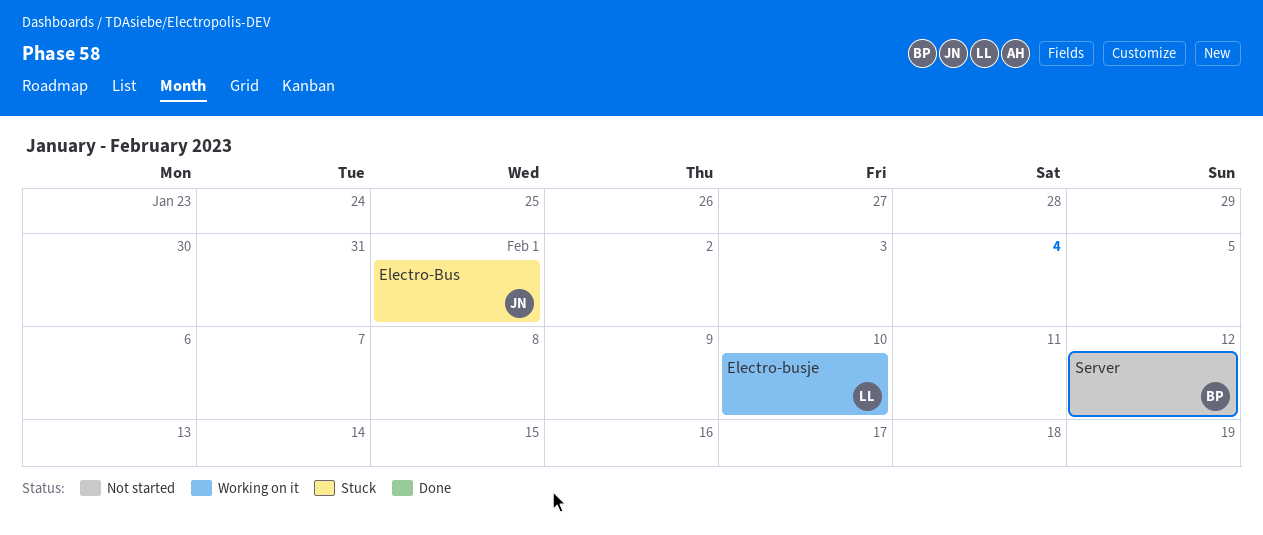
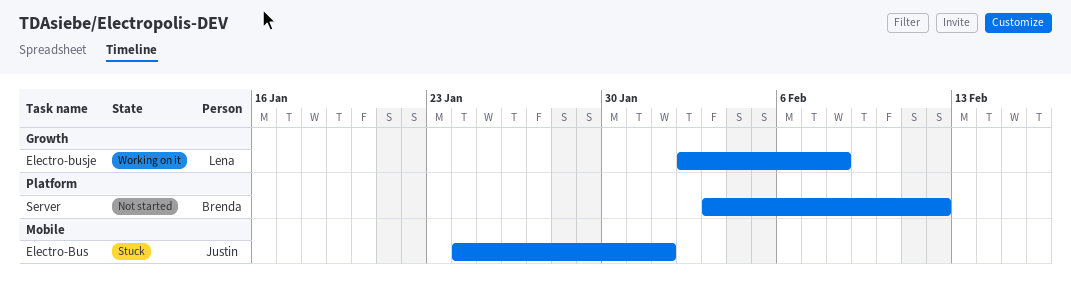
Electro-busje, due: Feb 10 -> Feb 8

